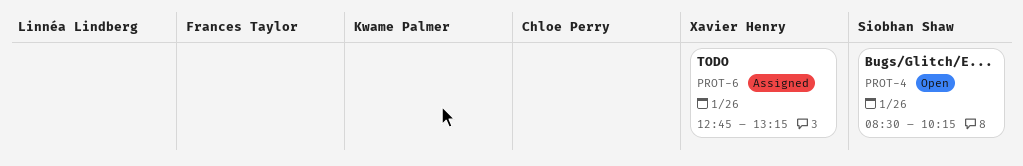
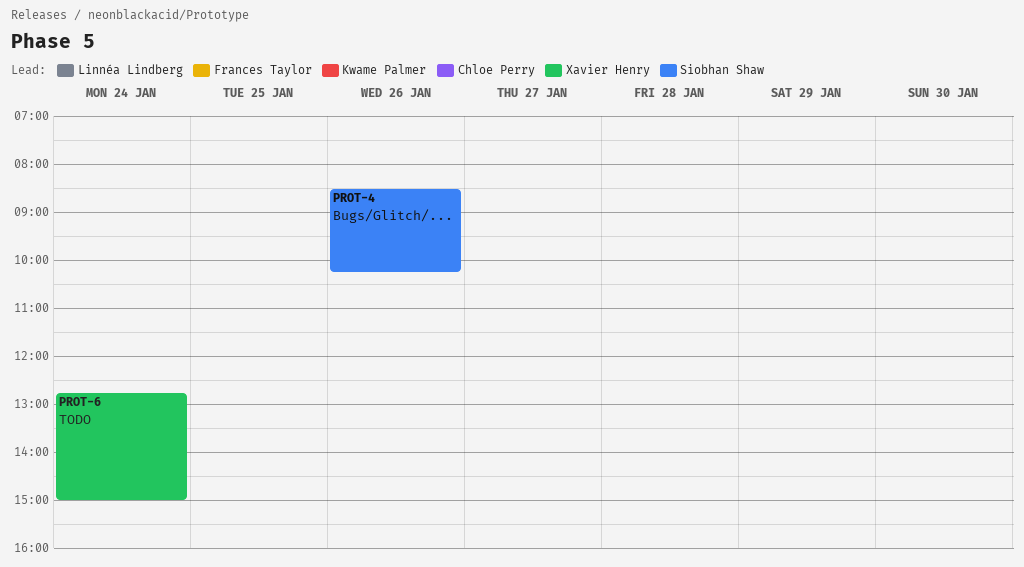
PROT-6, day: Jan 26 -> Jan 24
PROT-6, ends: 13:15 -> 15:00

